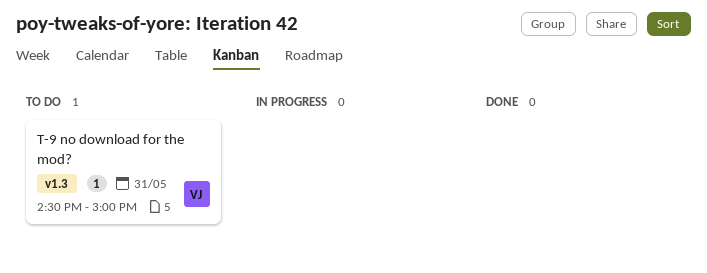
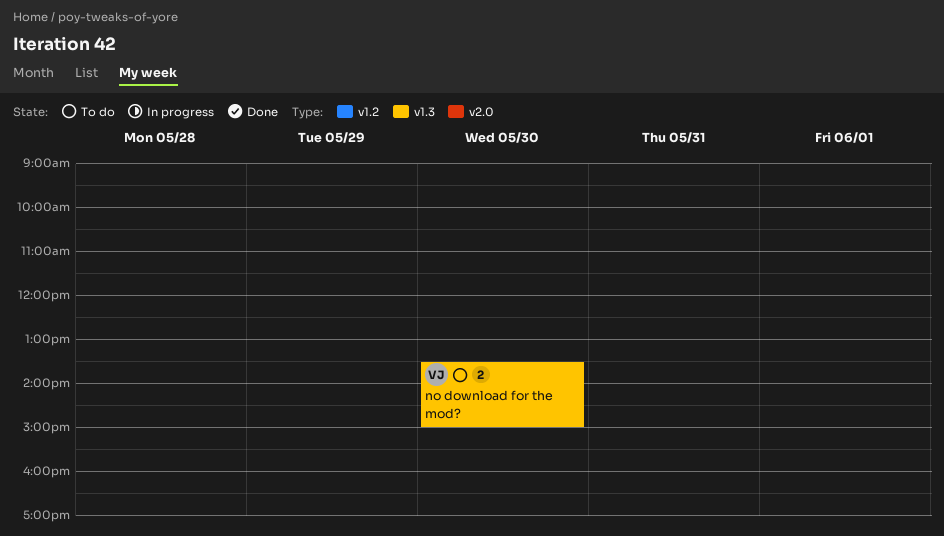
no download for the mod?, estimate: 1 -> 2
no download for the mod?, day: May 31 -> May 30
no download for the mod?, begins: 14:30 -> 13:30

